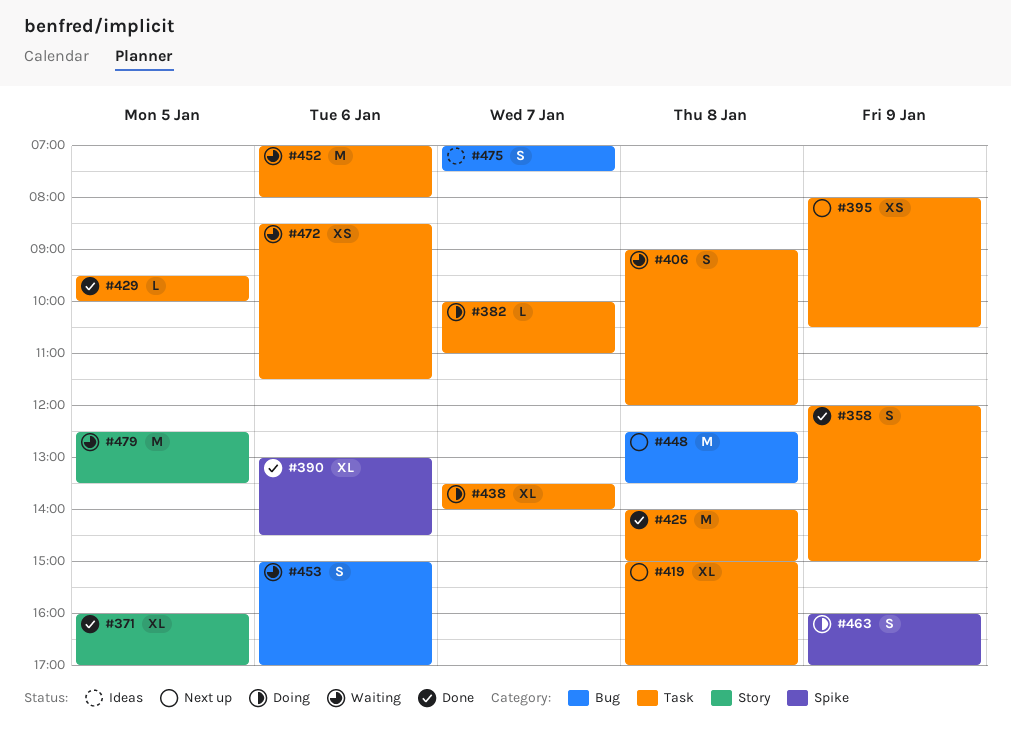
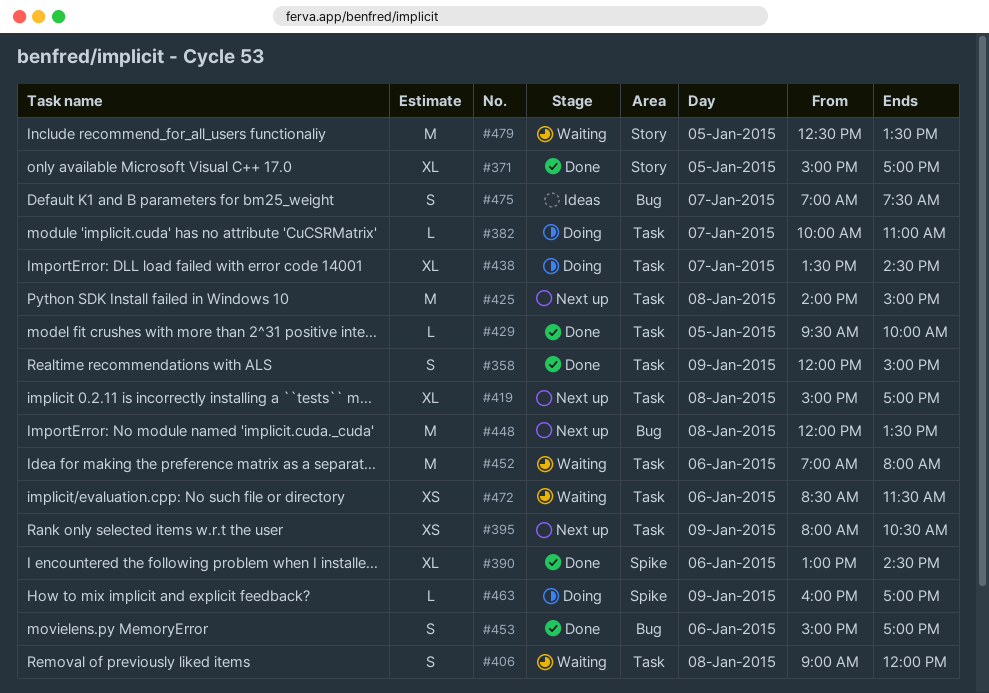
#371, begins: 16:00 -> 15:00
#425, status: Done -> Next up
#438, ends: 14:00 -> 14:30
#448, begins: 12:30 -> 12:00
#453, status: Waiting -> Done
#463, estimate: S -> L

